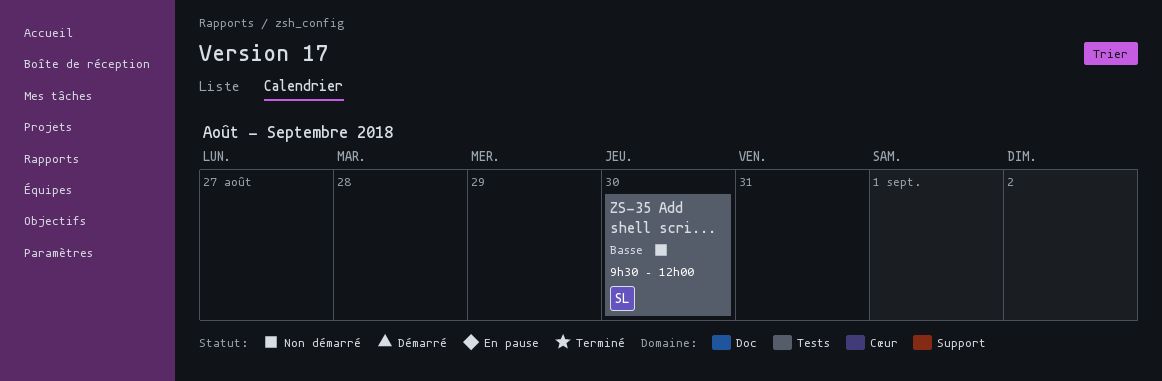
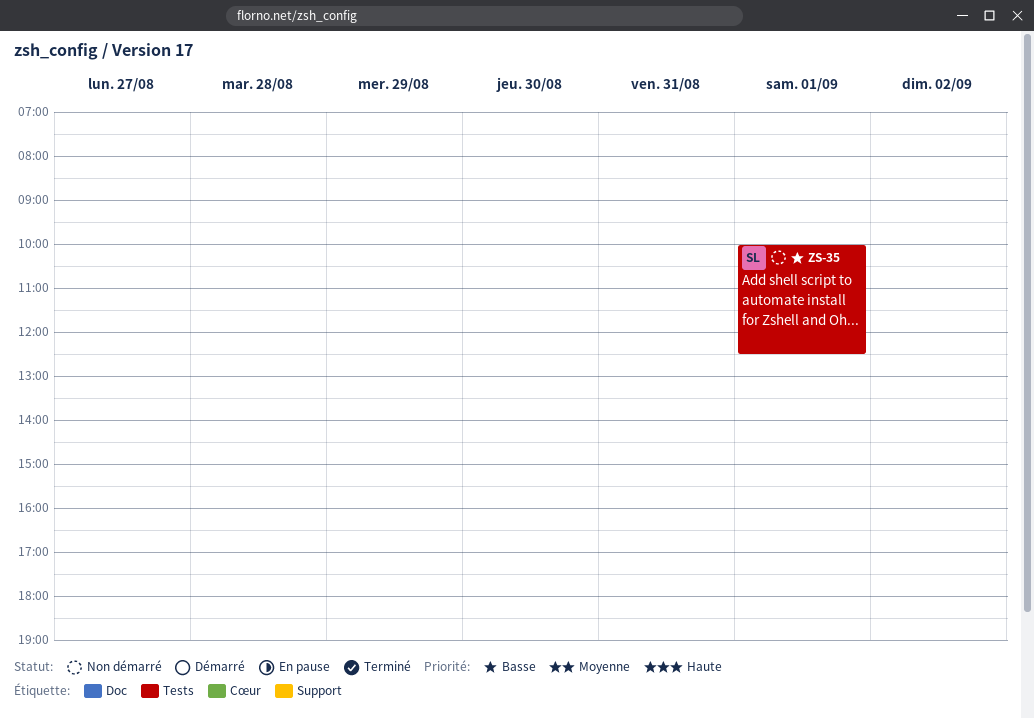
ZS-35, day: Aug 30 -> Sep 1
ZS-35, begins: 09:30 -> 10:00
ZS-35, ends: 12:00 -> 12:30

